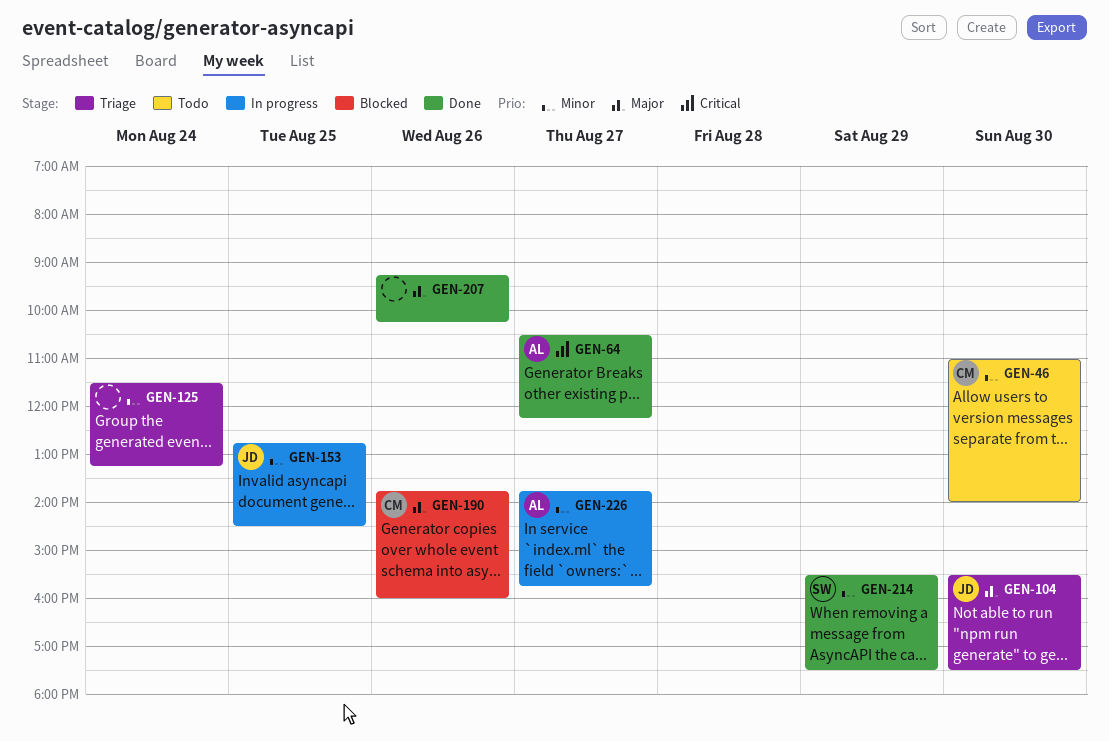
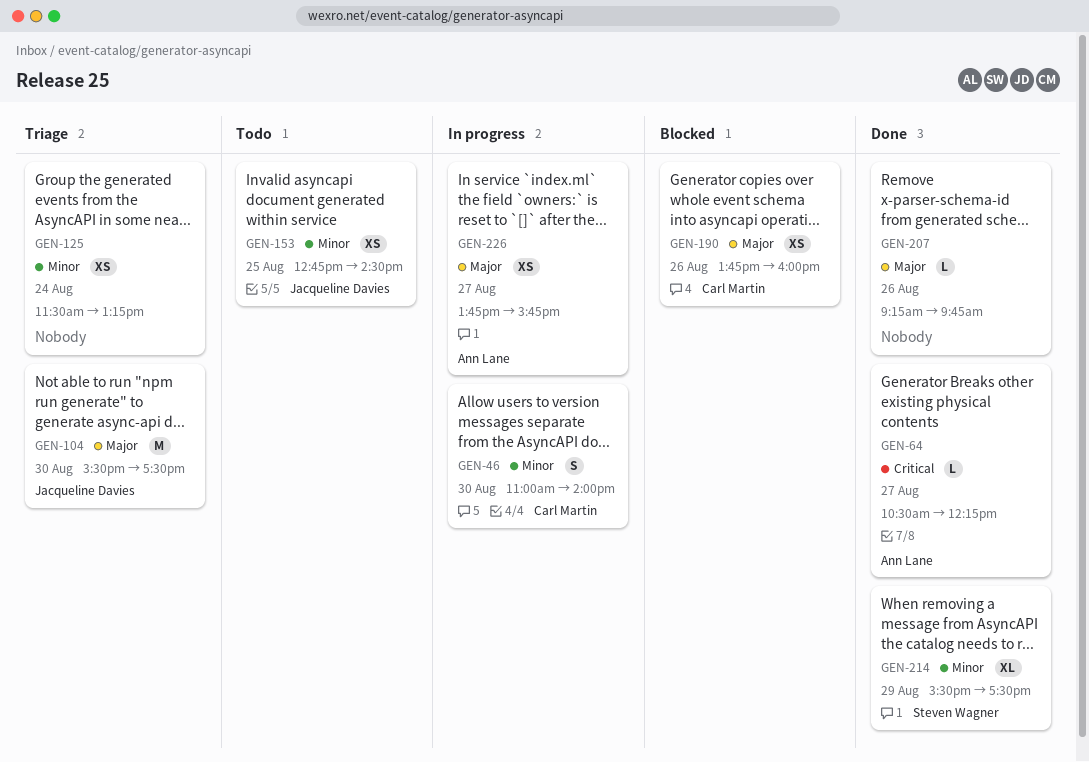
GEN-46, status: Todo -> In progress
GEN-153, status: In progress -> Todo
GEN-207, ends: 10:15 -> 09:45
GEN-226, priority: Minor -> Major

